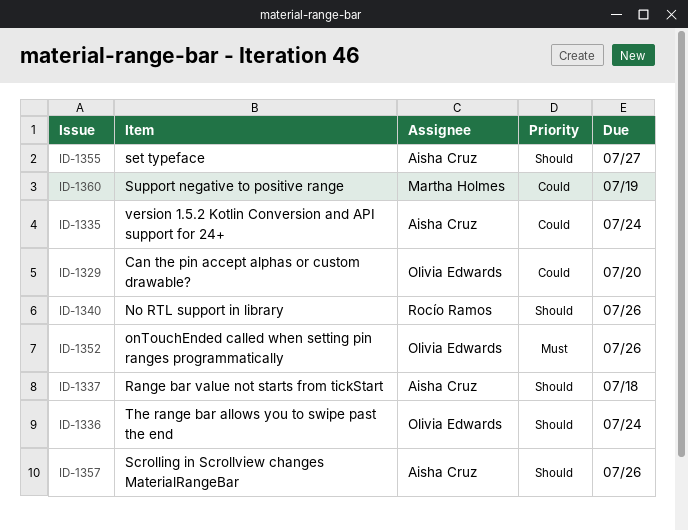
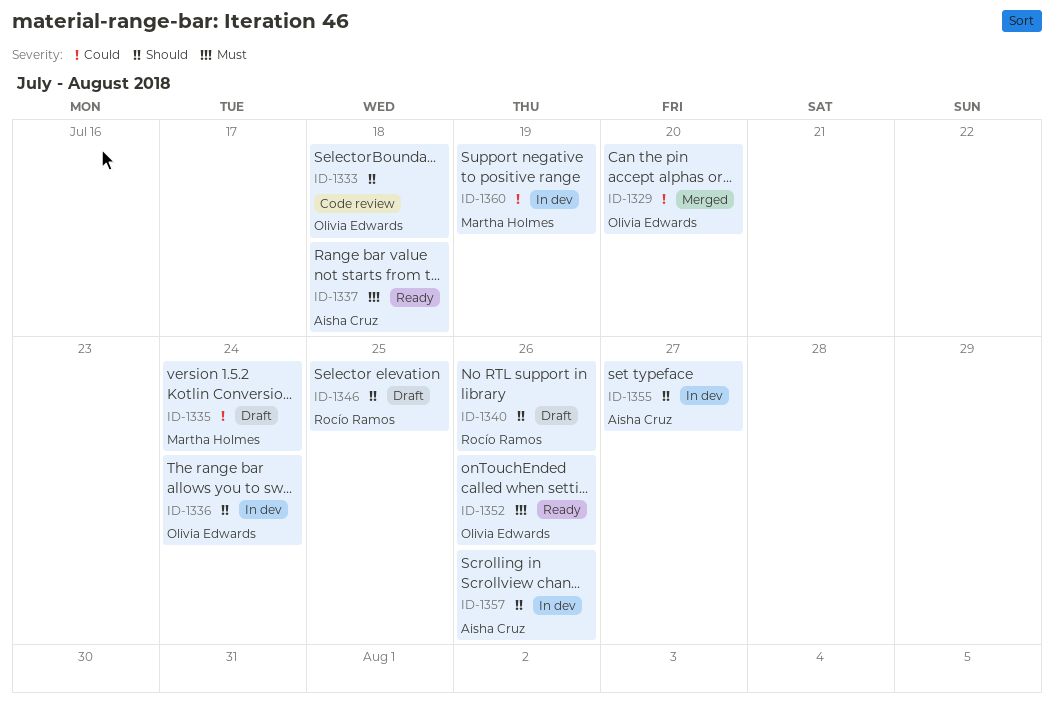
ID-1333: none -> present
ID-1335, owner: Aisha Cruz -> Martha Holmes
ID-1337, priority: Should -> Must
ID-1346: none -> present

